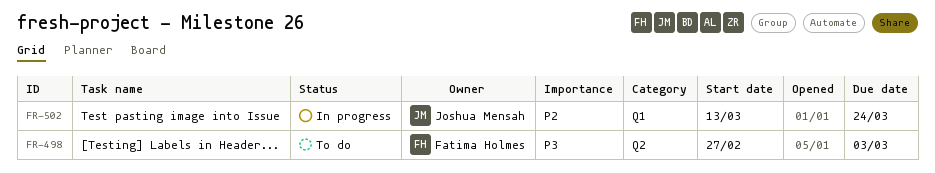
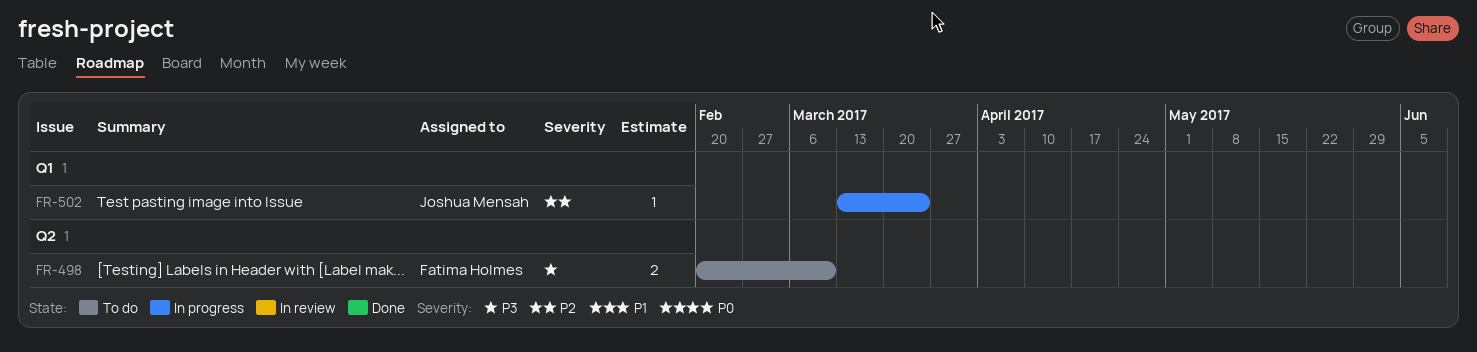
FR-498, start: Feb 27 -> Feb 20
FR-498, due: Mar 3 -> Mar 10

